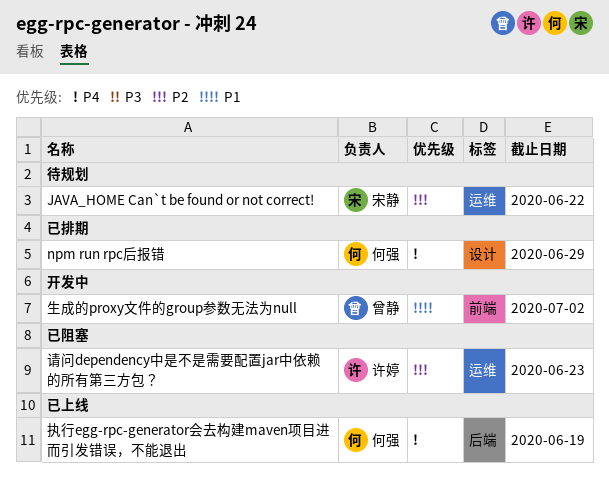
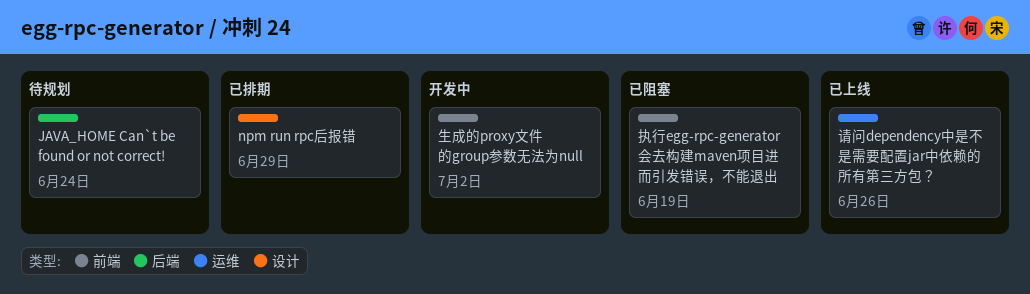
JAVA_HOME Can`t be found or not correct!, label: 运维 -> 后端
JAVA_HOME Can`t be found or not correct!, due: Jun 22 -> Jun 24
执行egg-rpc-generator会去构建maven项目进而引发错误，不能退出, status: 已上线 -> 已阻塞
执行egg-rpc-generator会去构建maven项目进而引发错误，不能退出, label: 后端 -> 前端
请问dependency中是不是需要配置jar中依赖的所有第三方包？, status: 已阻塞 -> 已上线
请问dependency中是不是需要配置jar中依赖的所有第三方包？, due: Jun 23 -> Jun 26

